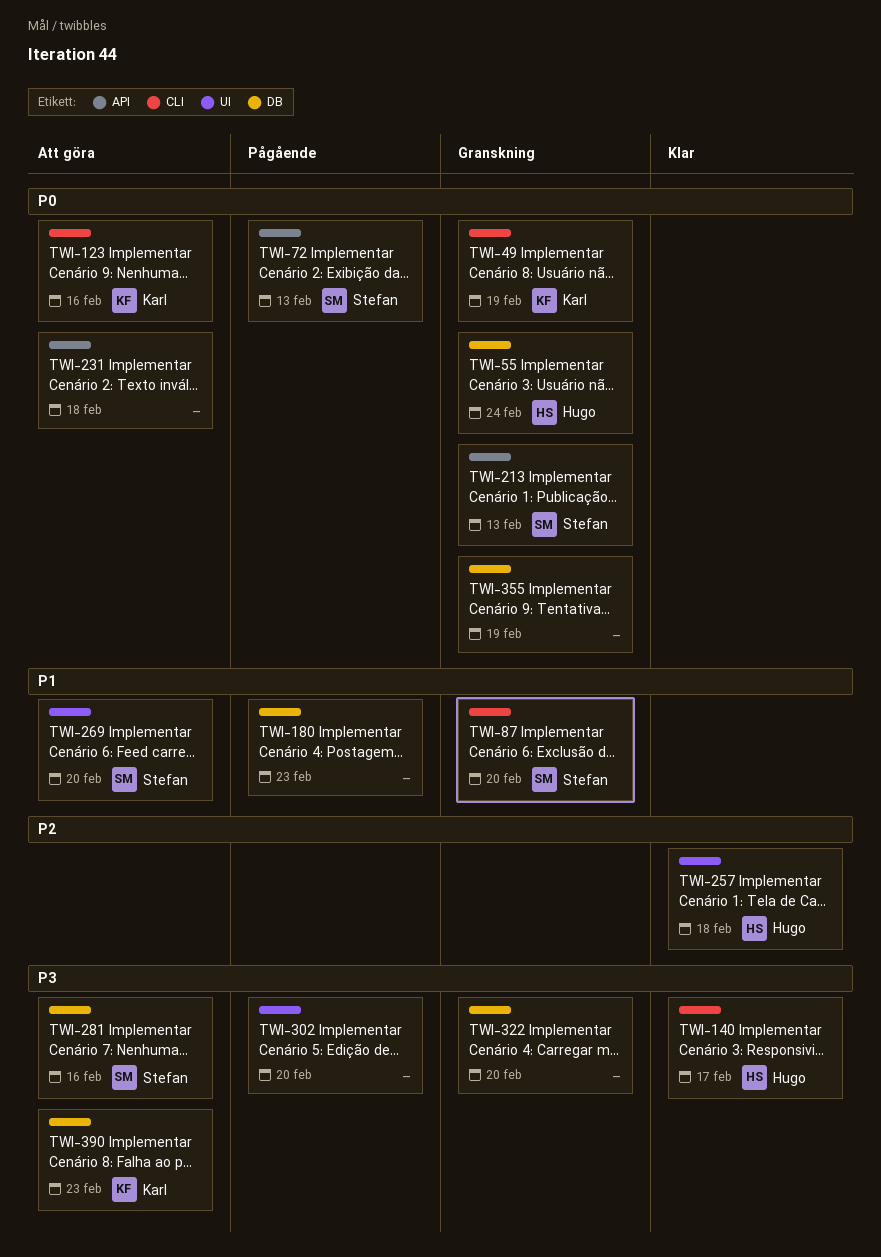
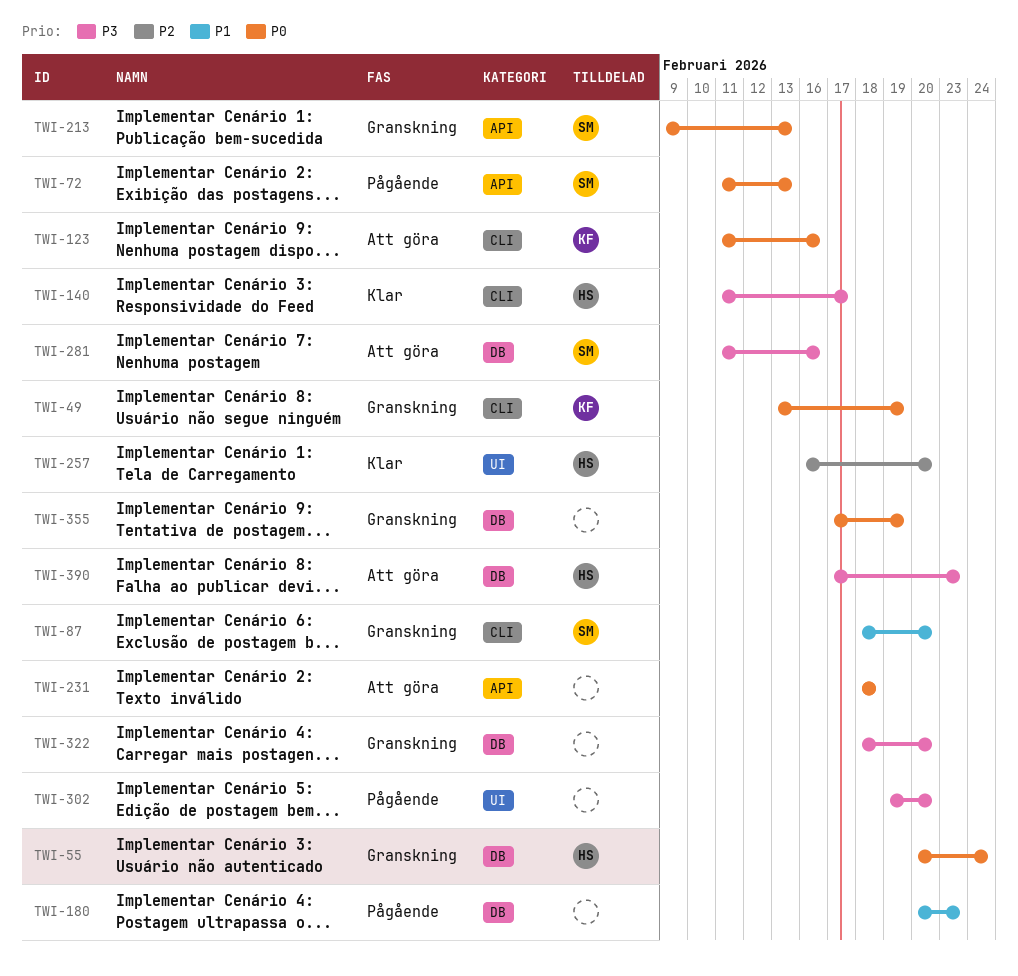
TWI-257, due: Feb 18 -> Feb 20
TWI-269: present -> none
TWI-390, owner: Karl -> Hugo

